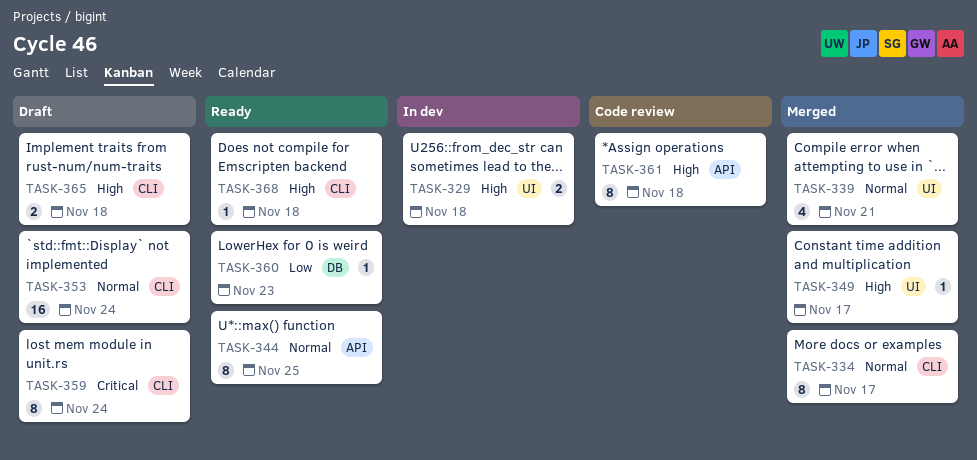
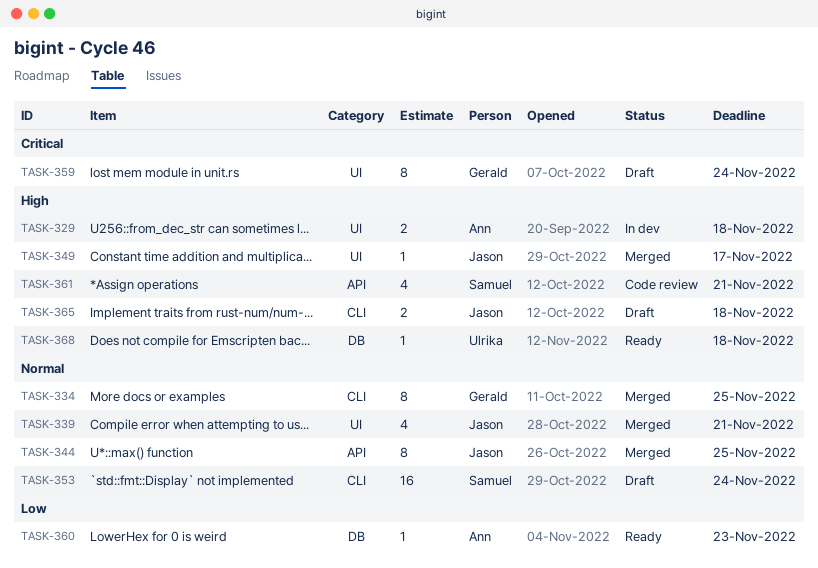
TASK-334, due: Nov 17 -> Nov 25
TASK-344, status: Ready -> Merged
TASK-359, label: CLI -> UI
TASK-361, estimate: 8 -> 4
TASK-361, due: Nov 18 -> Nov 21
TASK-368, label: CLI -> DB

